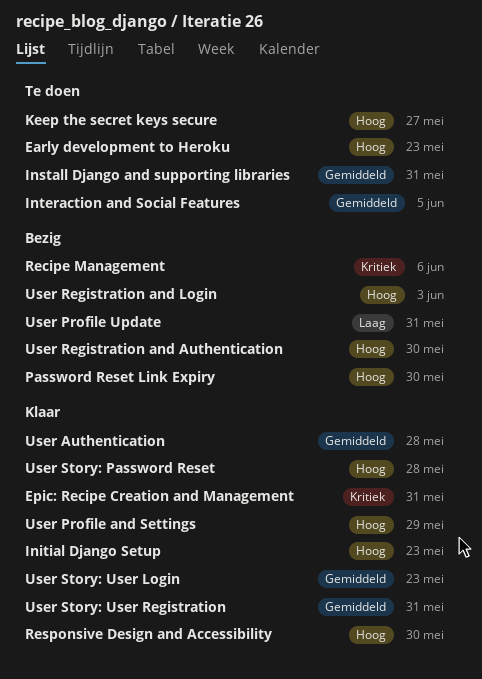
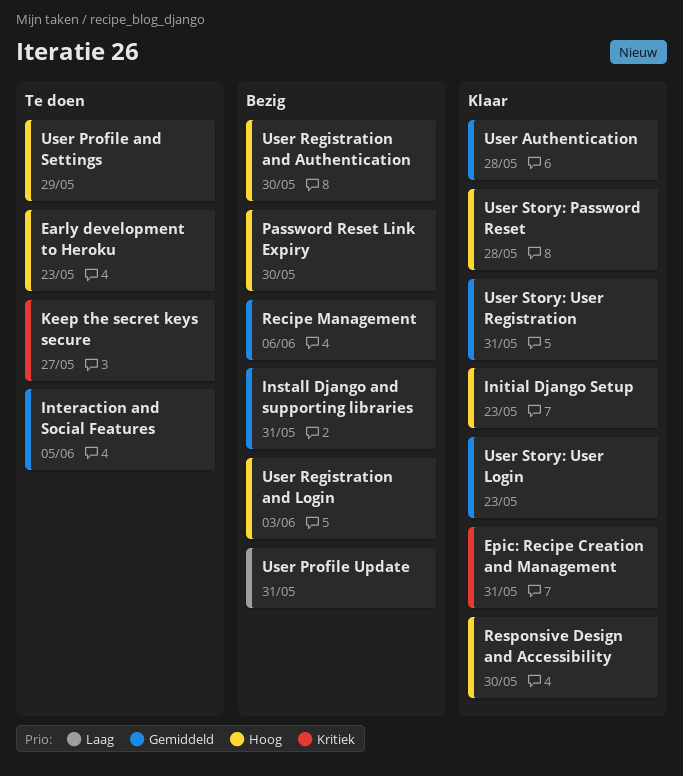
Install Django and supporting libraries, status: Te doen -> Bezig
Keep the secret keys secure, priority: Hoog -> Kritiek
Recipe Management, priority: Kritiek -> Gemiddeld
User Profile and Settings, status: Klaar -> Te doen

